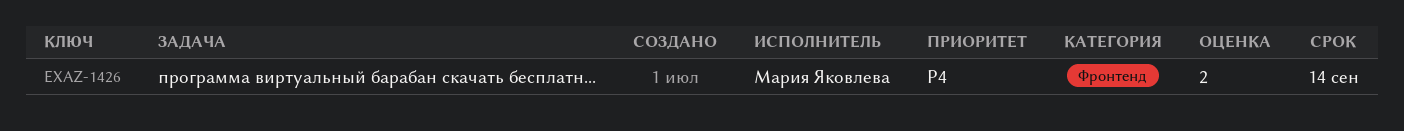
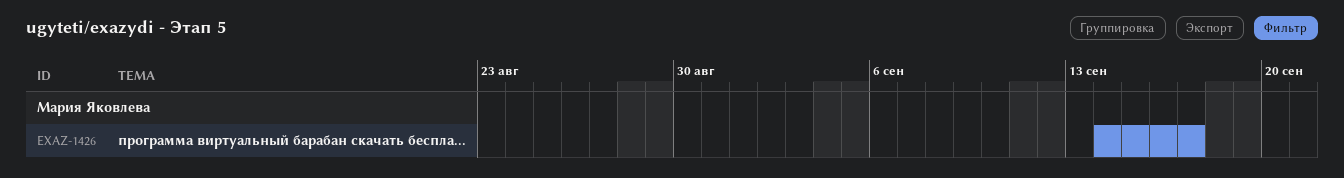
EXAZ-1426, due: Sep 14 -> Sep 17

